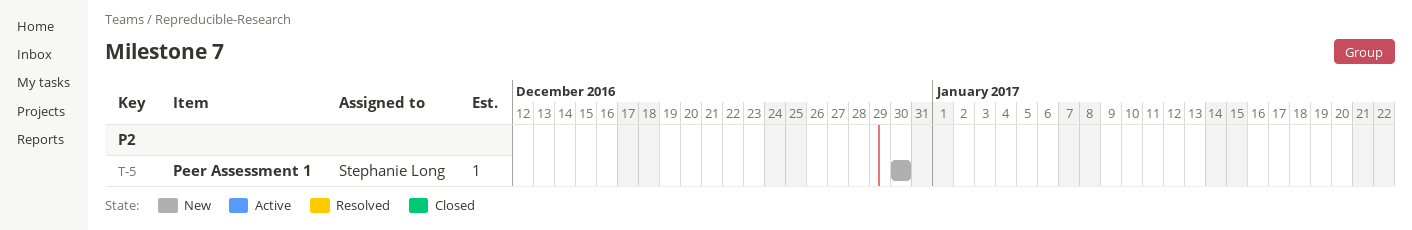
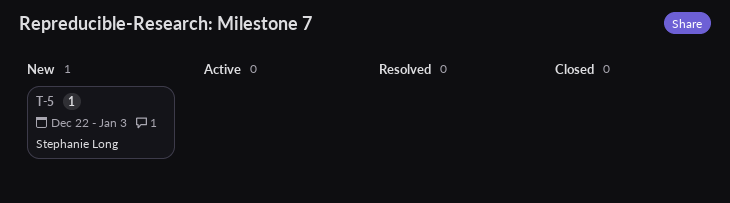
T-5, start: Dec 30 -> Dec 22
T-5, due: Dec 30 -> Jan 3

